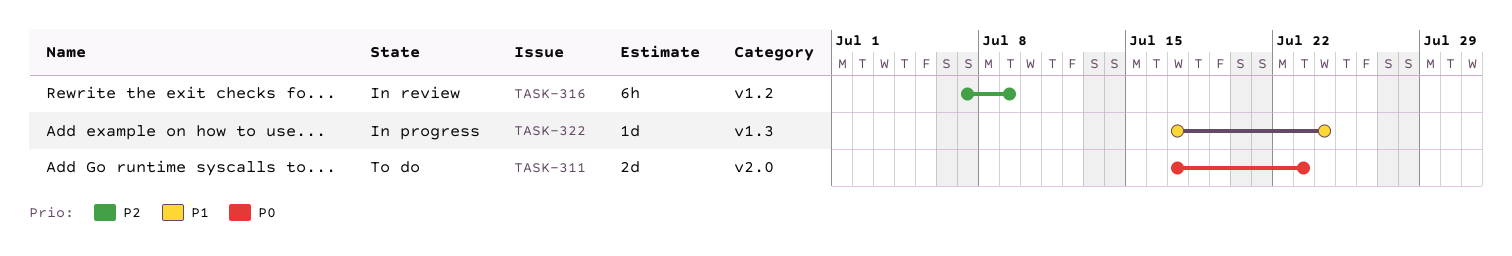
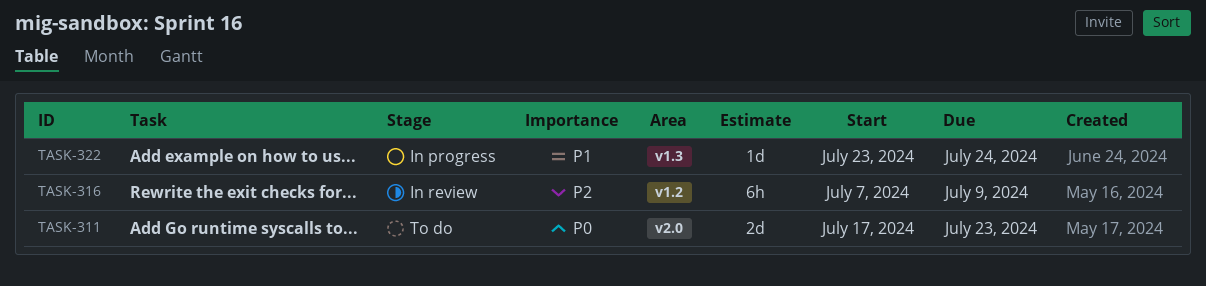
TASK-322, start: Jul 17 -> Jul 23

